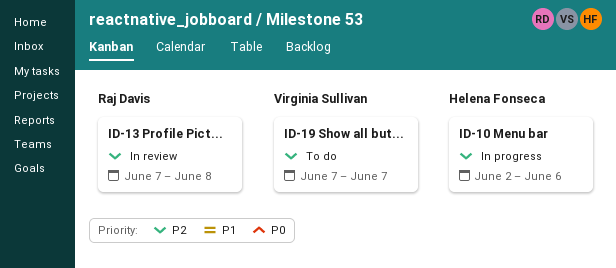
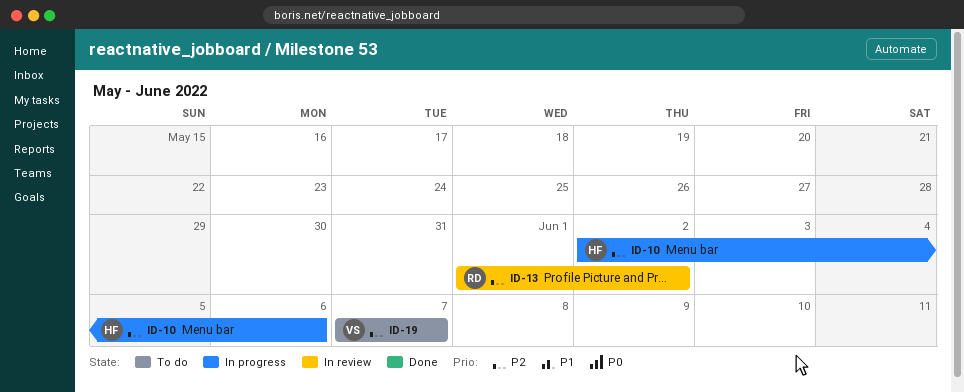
ID-13, start: Jun 7 -> Jun 1
ID-13, due: Jun 8 -> Jun 2

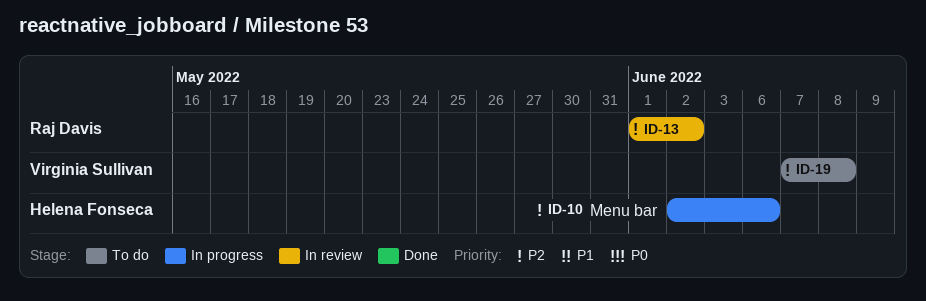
ID-19, due: Jun 7 -> Jun 8

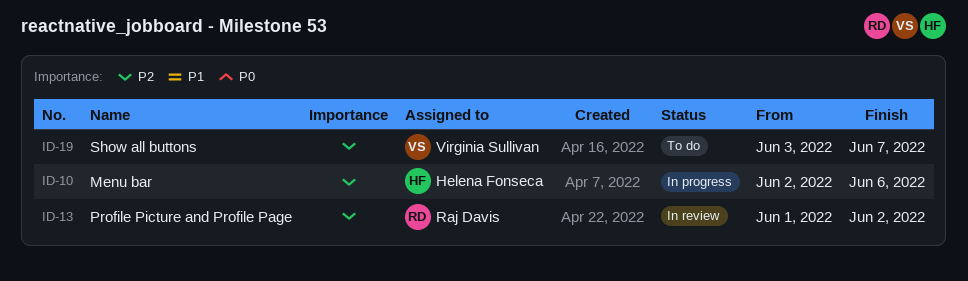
ID-19, start: Jun 7 -> Jun 3
ID-19, due: Jun 8 -> Jun 7

